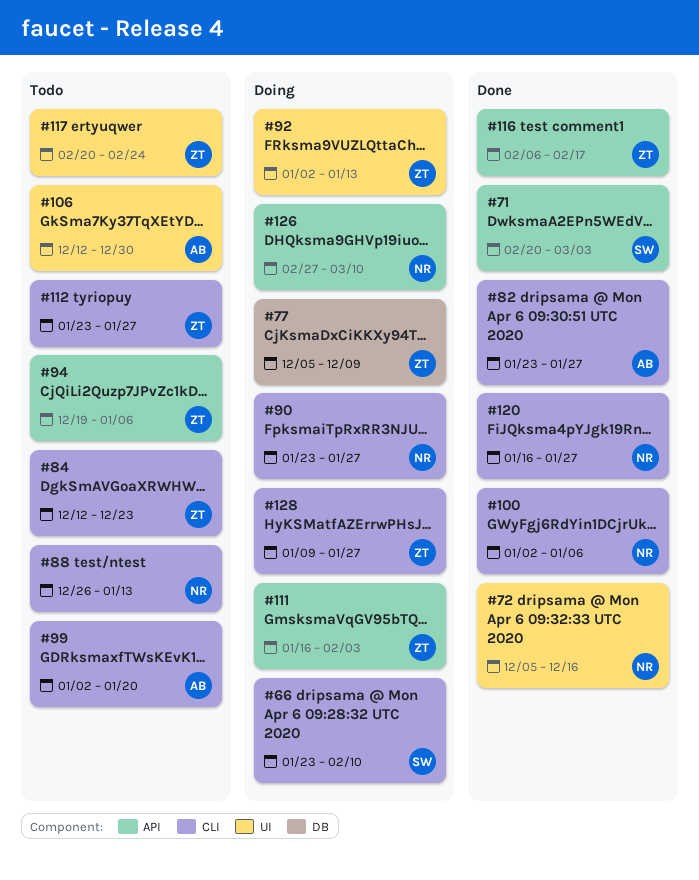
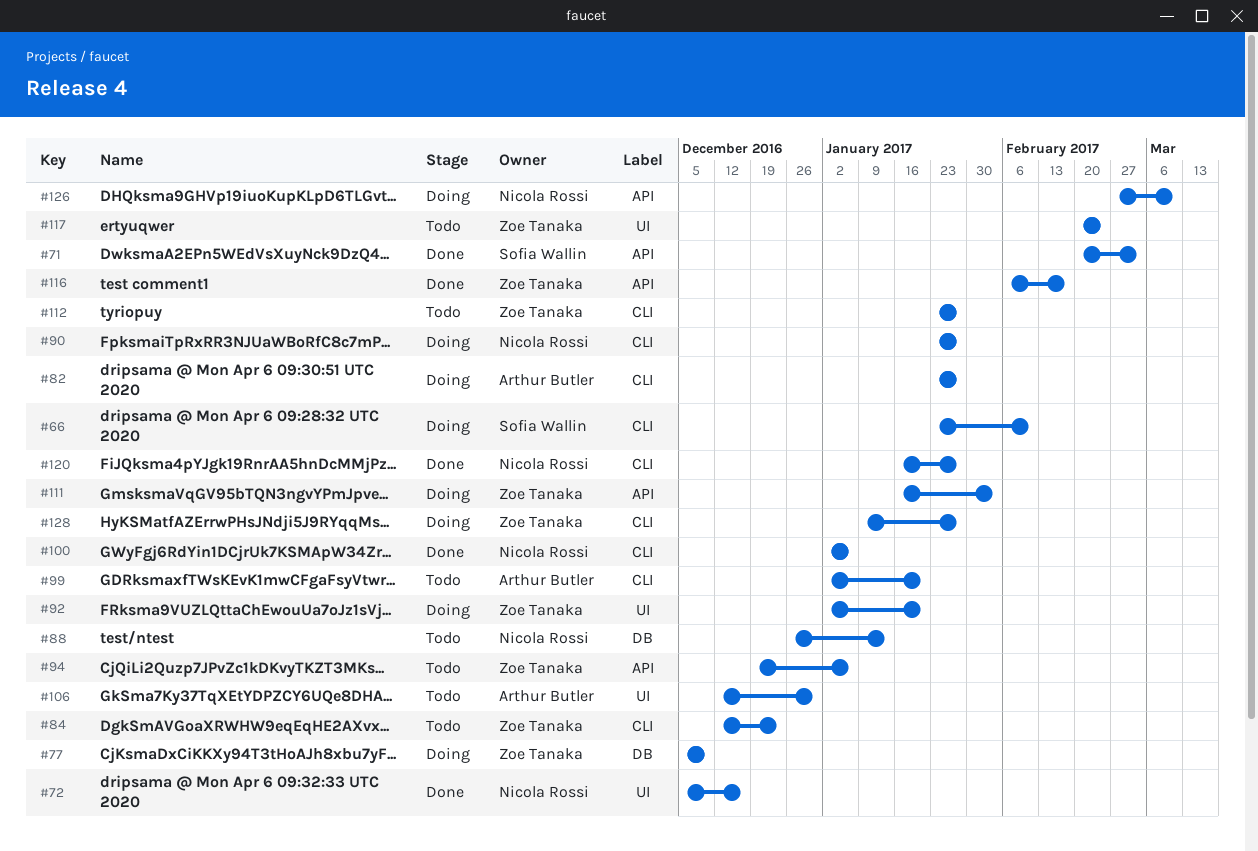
#82, status: Done -> Doing
#88, label: CLI -> DB
#92, due: Jan 13 -> Jan 20

